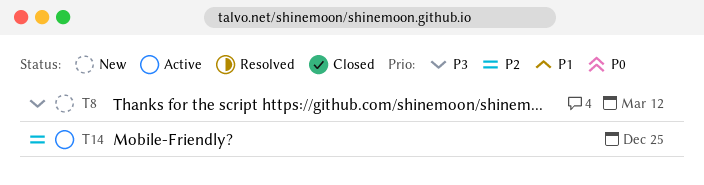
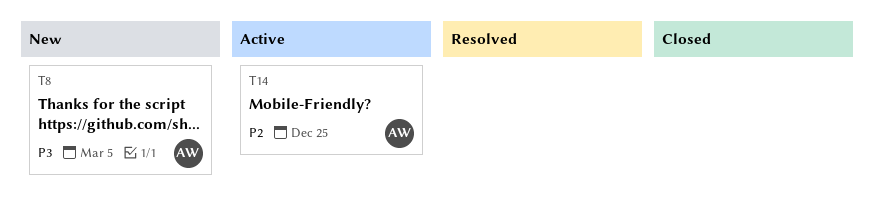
T8, due: Mar 12 -> Mar 5

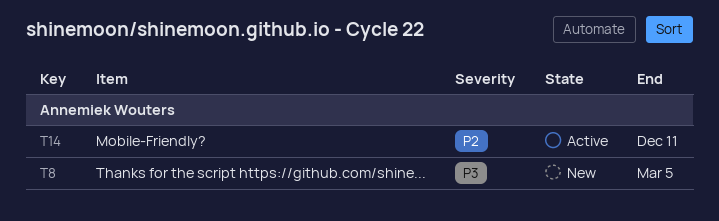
T14, due: Dec 25 -> Dec 11

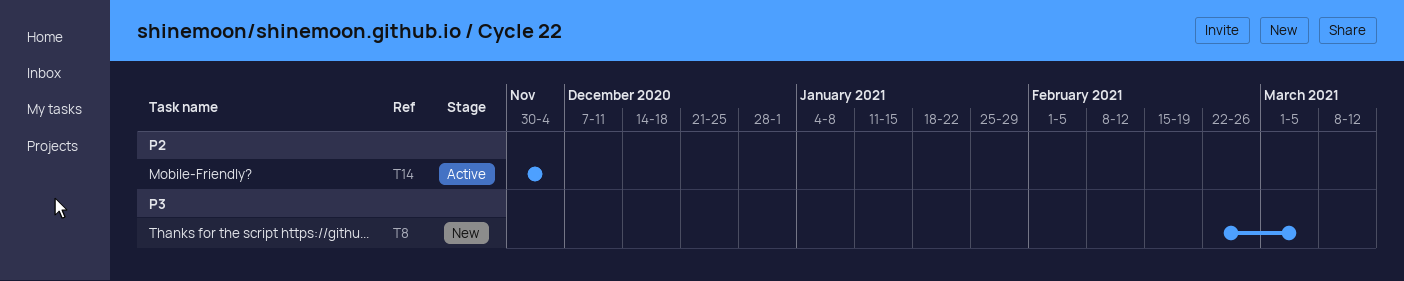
T14, due: Dec 11 -> Dec 4

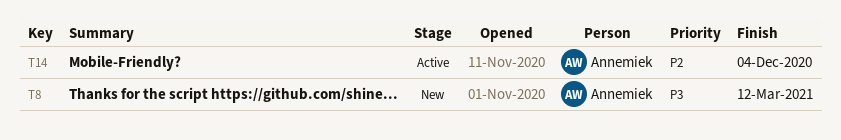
T8, due: Mar 5 -> Mar 12

